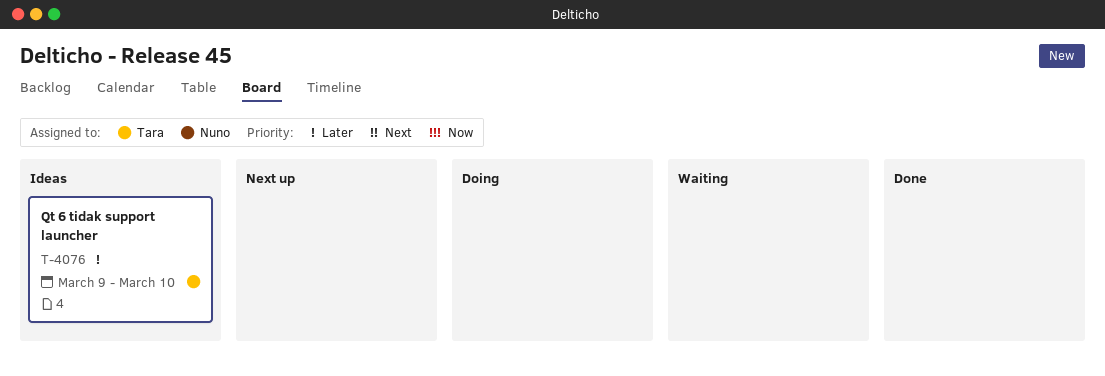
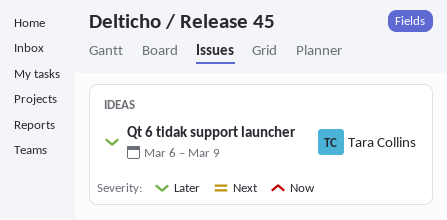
Qt 6 tidak support launcher, start: Mar 9 -> Mar 6
Qt 6 tidak support launcher, due: Mar 10 -> Mar 9

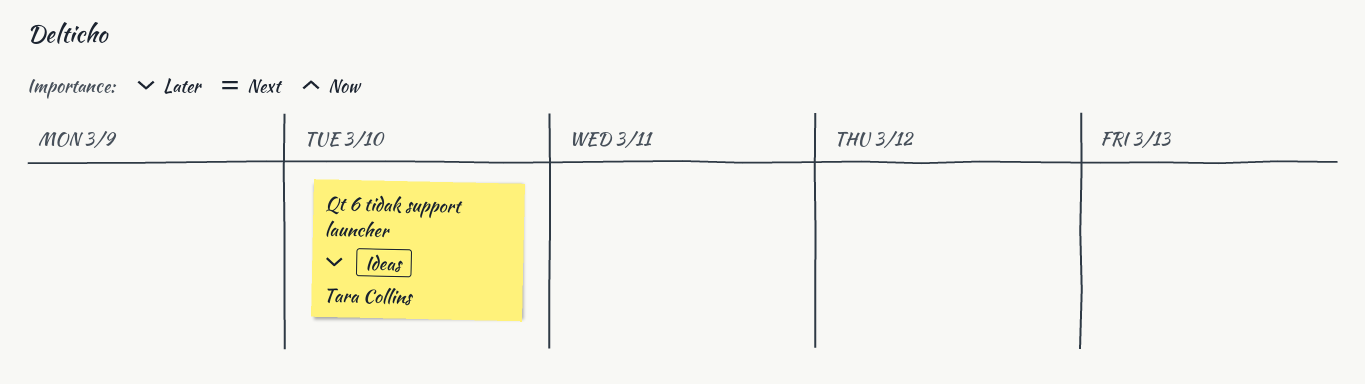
Qt 6 tidak support launcher, due: Mar 9 -> Mar 10

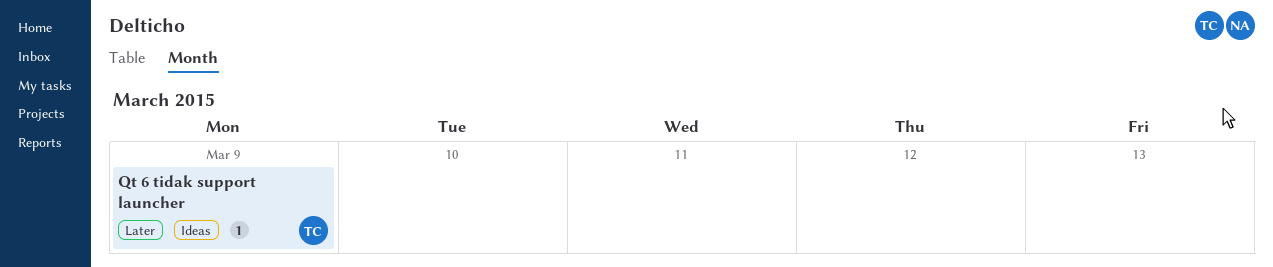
Qt 6 tidak support launcher, due: Mar 10 -> Mar 9

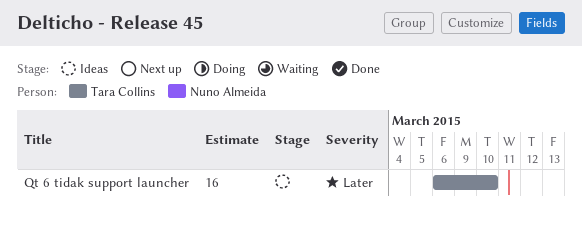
Qt 6 tidak support launcher, estimate: 1 -> 16
Qt 6 tidak support launcher, due: Mar 9 -> Mar 10

